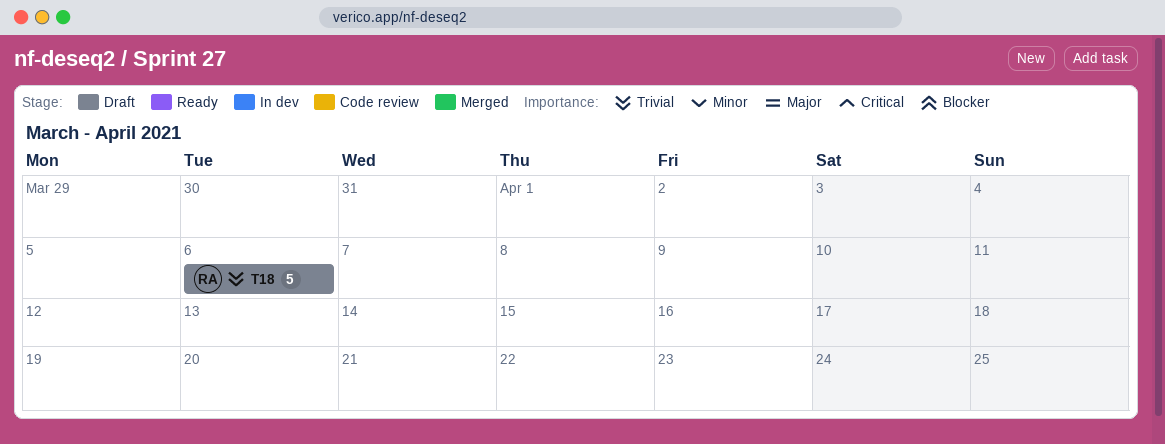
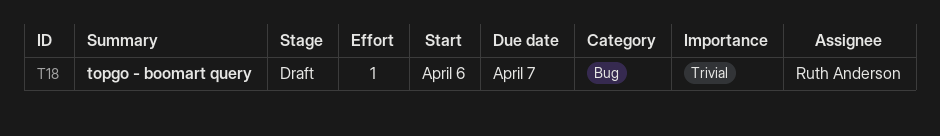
T18, estimate: 5 -> 1
T18, due: Apr 6 -> Apr 7

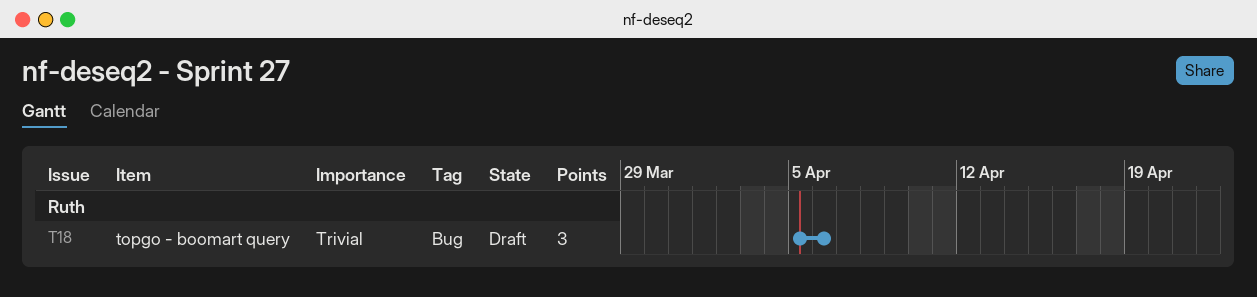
T18, estimate: 1 -> 3
T18, start: Apr 6 -> Apr 5
T18, due: Apr 7 -> Apr 6

